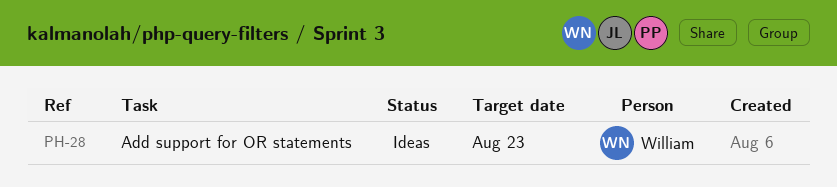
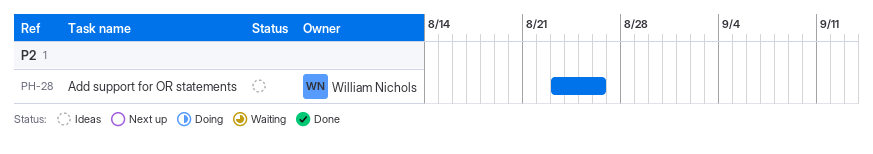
PH-28, due: Aug 23 -> Aug 26

